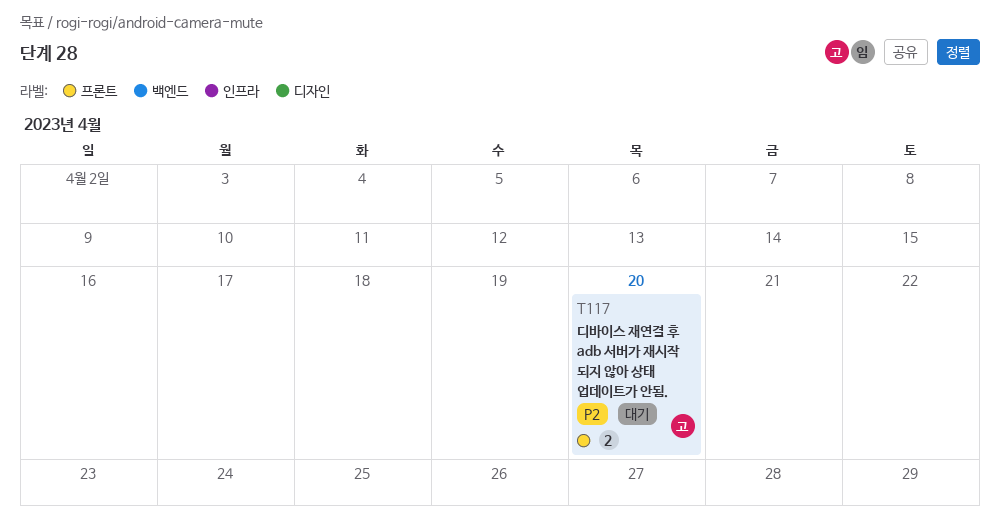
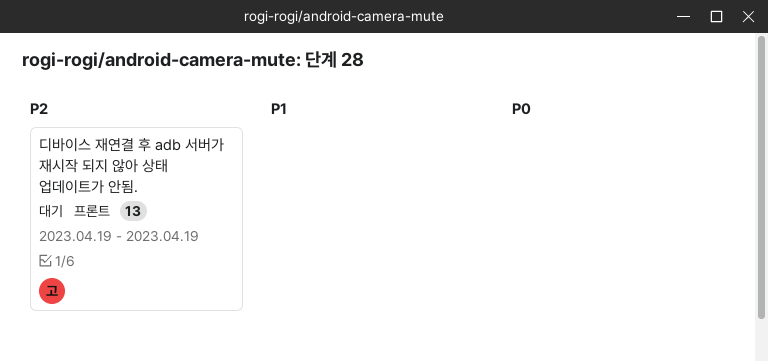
디바이스 재연결 후 adb 서버가 재시작 되지 않아 상태 업데이트가 안됨., estimate: 2 -> 13
디바이스 재연결 후 adb 서버가 재시작 되지 않아 상태 업데이트가 안됨., due: Apr 20 -> Apr 19

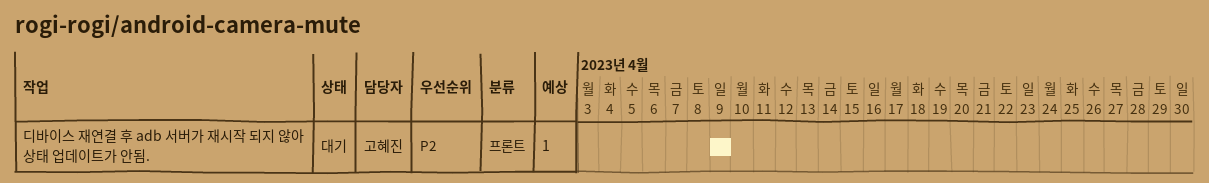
디바이스 재연결 후 adb 서버가 재시작 되지 않아 상태 업데이트가 안됨., estimate: 13 -> 1
디바이스 재연결 후 adb 서버가 재시작 되지 않아 상태 업데이트가 안됨., start: Apr 19 -> Apr 9
디바이스 재연결 후 adb 서버가 재시작 되지 않아 상태 업데이트가 안됨., due: Apr 19 -> Apr 9

